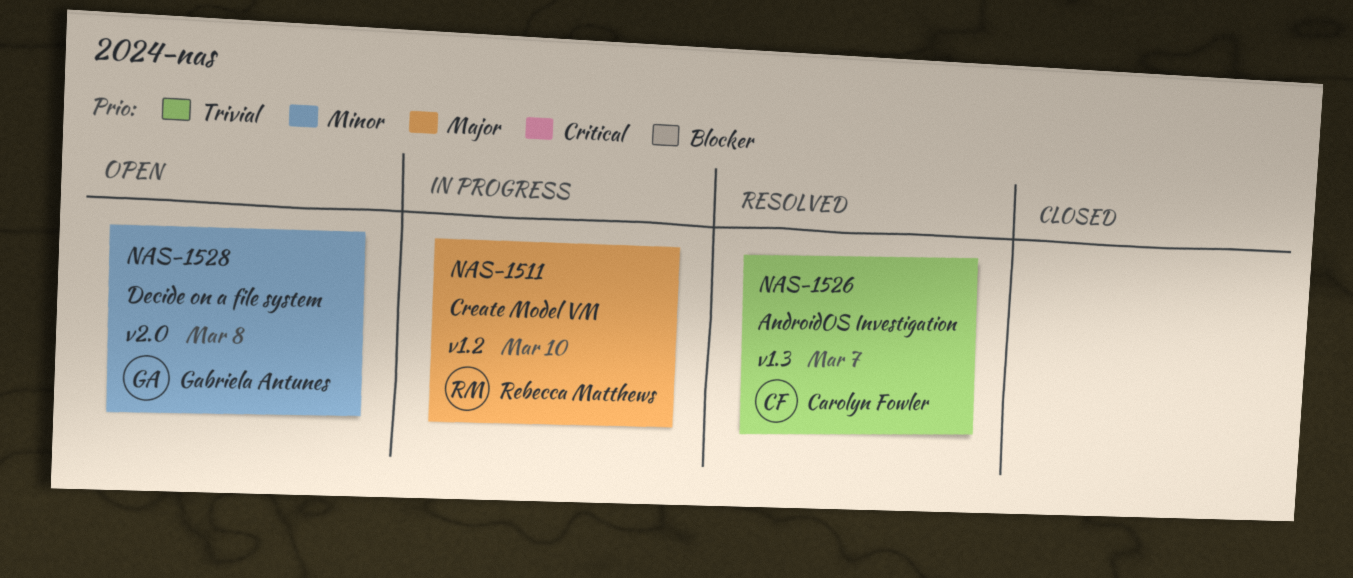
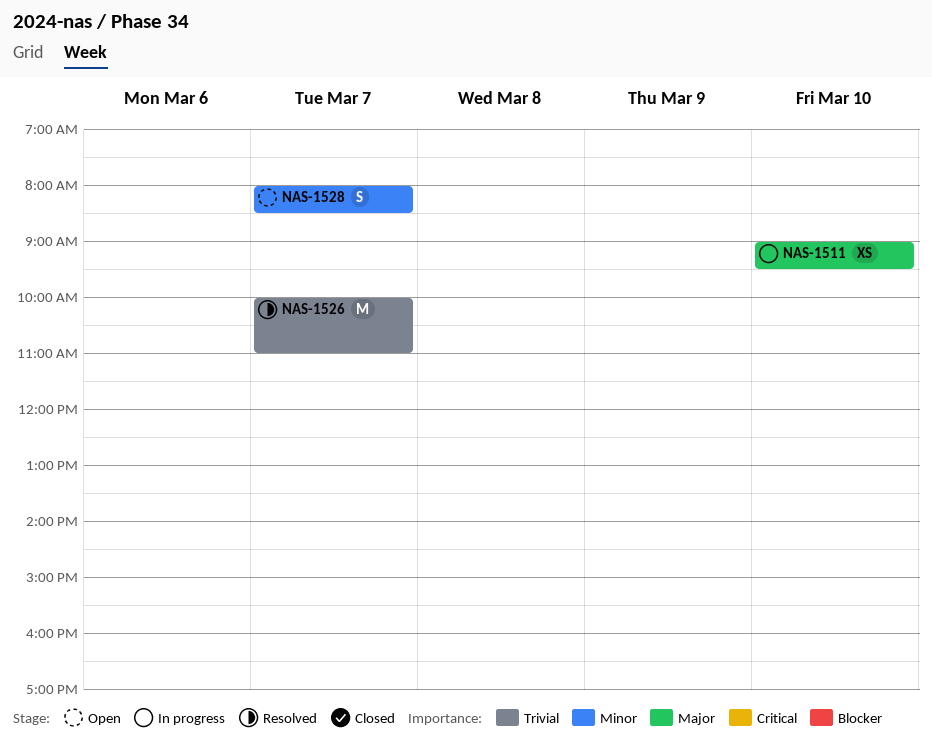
NAS-1528, day: Mar 8 -> Mar 7

